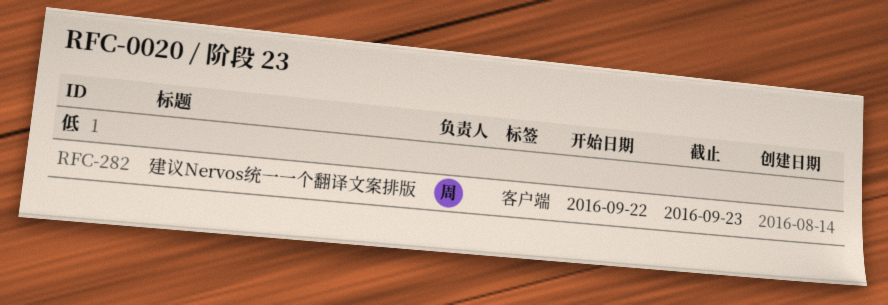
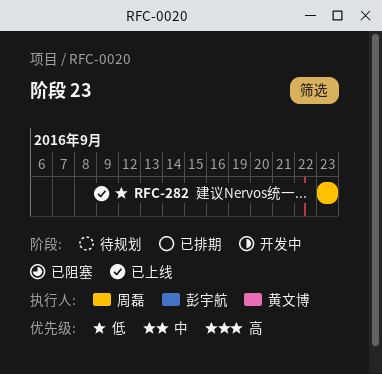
RFC-282, start: Sep 22 -> Sep 23

